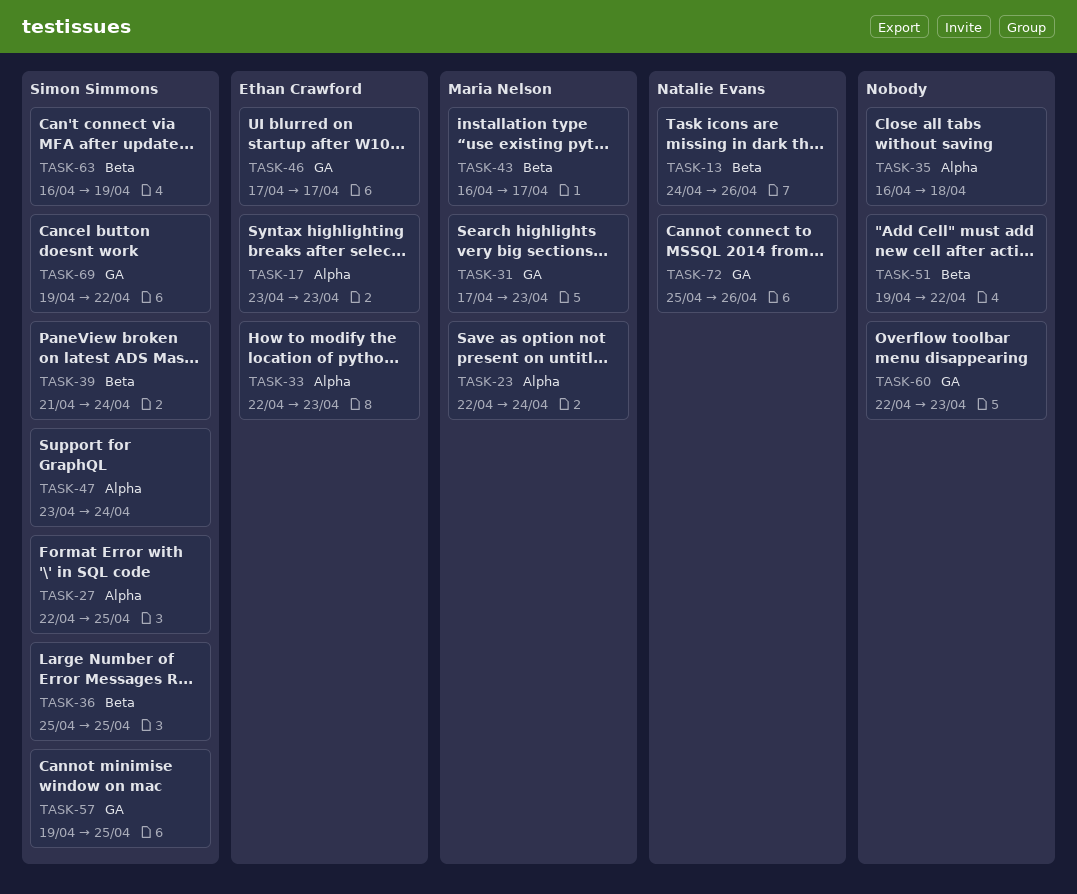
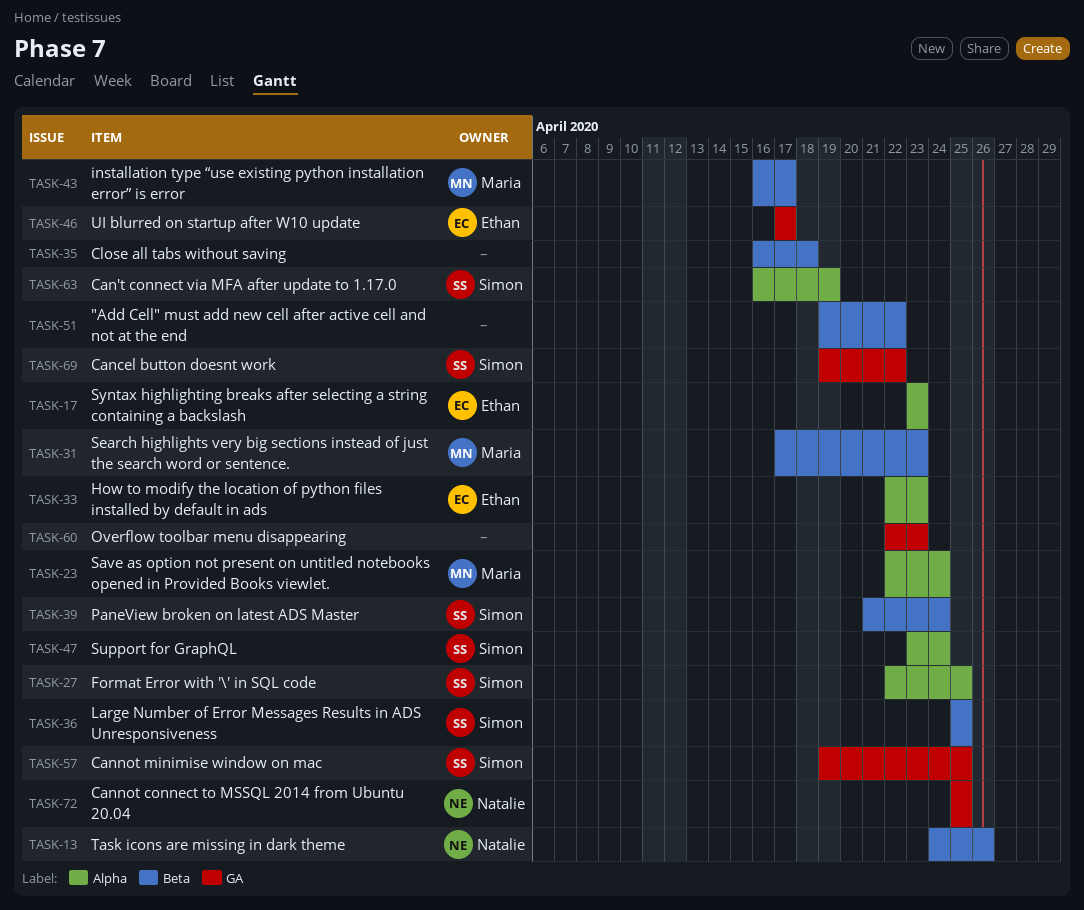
TASK-31, label: GA -> Beta
TASK-35, label: Alpha -> Beta
TASK-63, label: Beta -> Alpha
TASK-72, due: Apr 26 -> Apr 25

